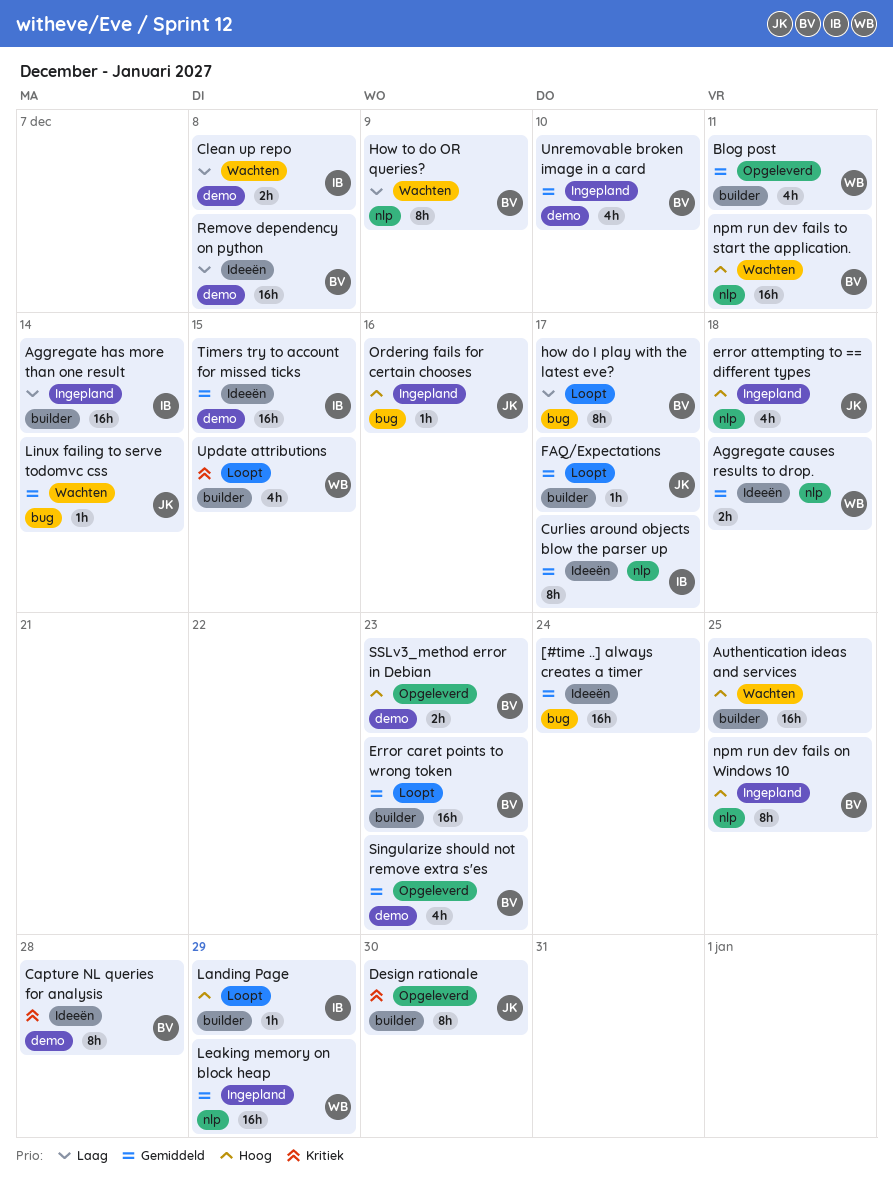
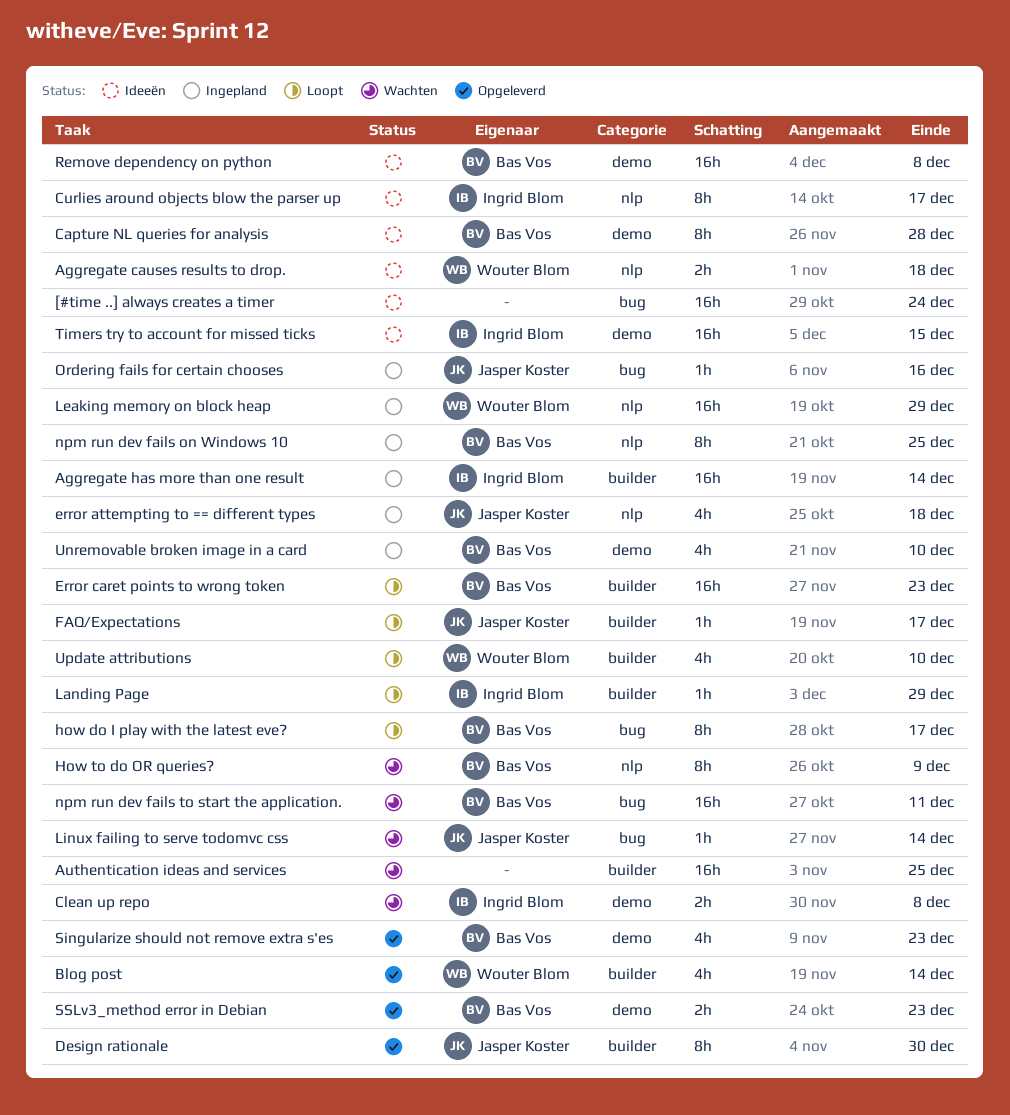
Blog post, due: Dec 11 -> Dec 14
npm run dev fails to start the application., label: nlp -> bug
Update attributions, due: Dec 15 -> Dec 10

